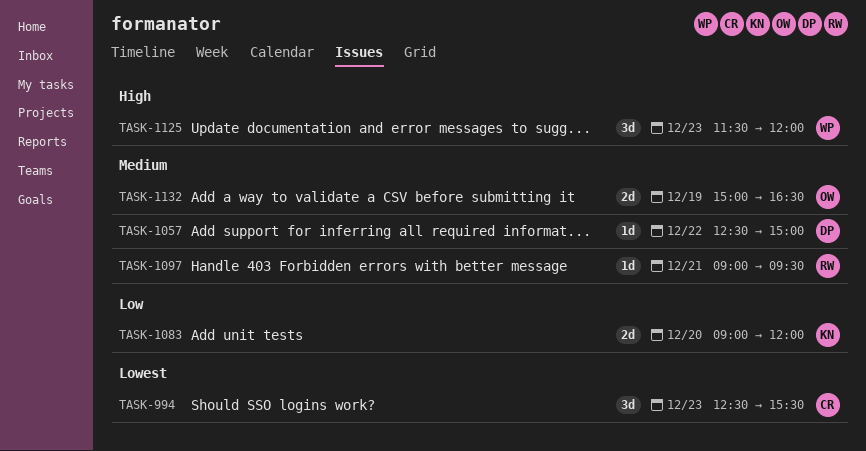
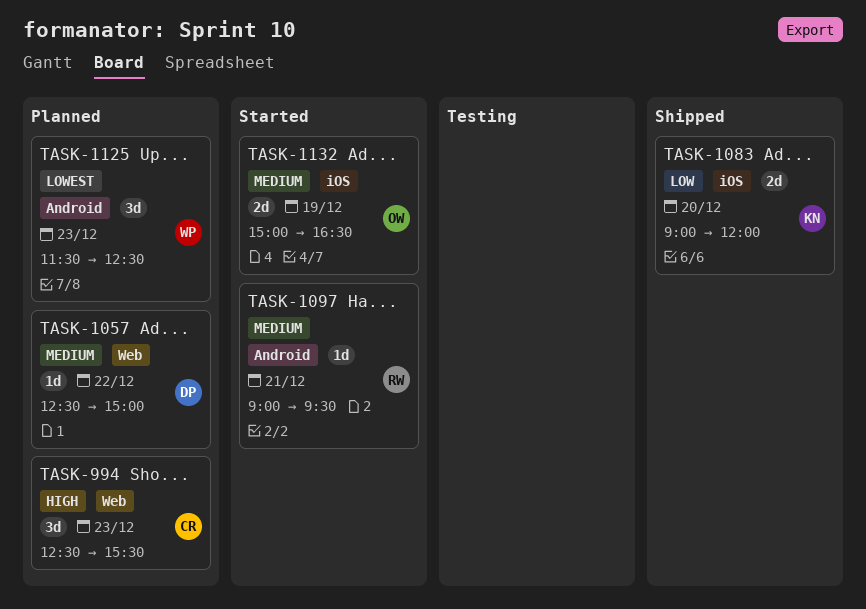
TASK-994, priority: Lowest -> High
TASK-1125, priority: High -> Lowest
TASK-1125, ends: 12:00 -> 12:30

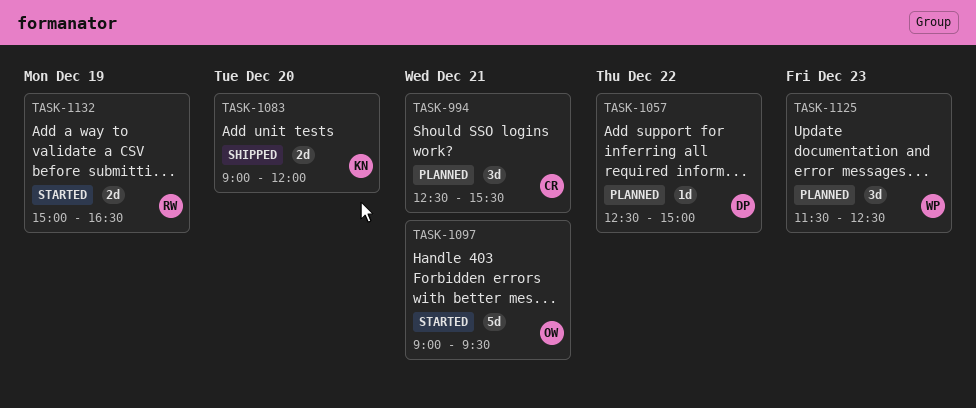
TASK-994, day: Dec 23 -> Dec 21
TASK-1097, owner: RW -> OW
TASK-1097, estimate: 1d -> 5d
TASK-1132, owner: OW -> RW

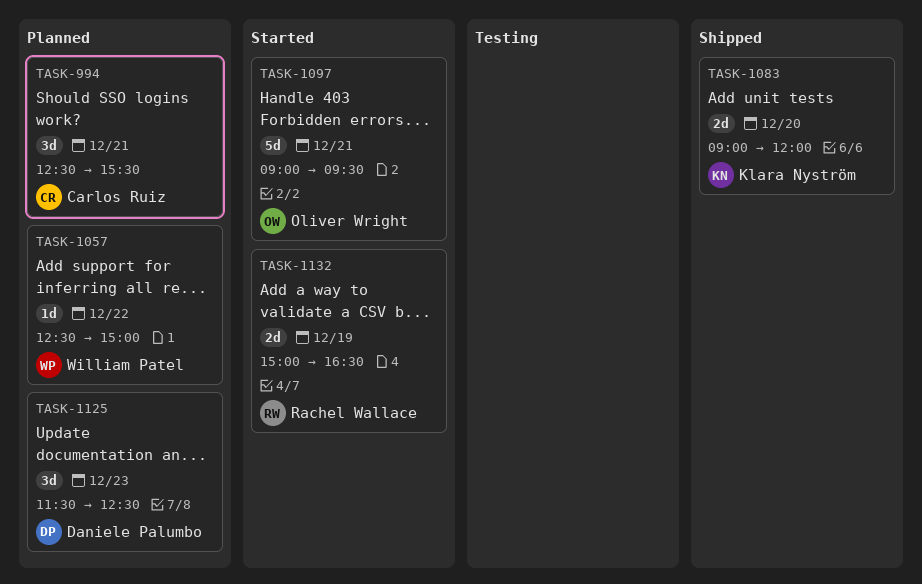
TASK-1057, owner: Daniele Palumbo -> William Patel
TASK-1125, owner: William Patel -> Daniele Palumbo

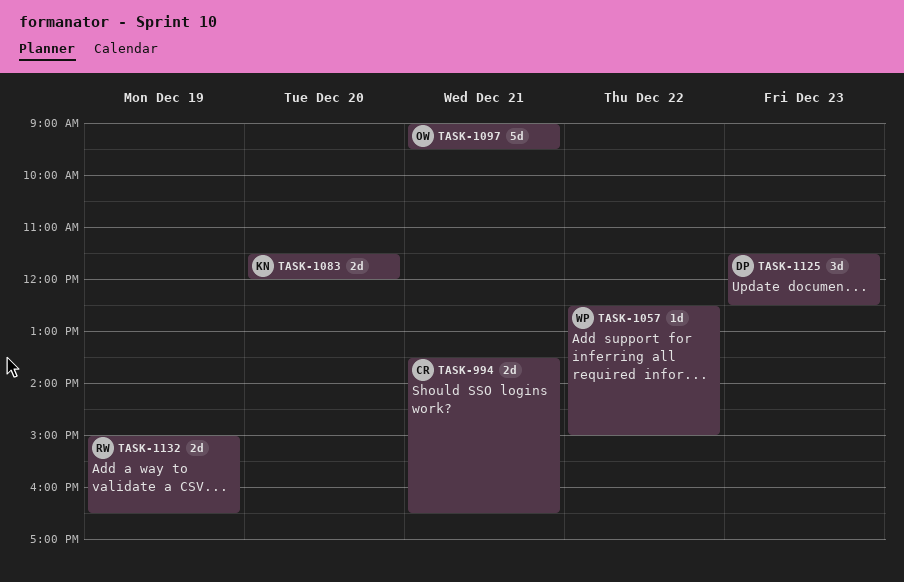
TASK-994, estimate: 3d -> 2d
TASK-994, begins: 12:30 -> 13:30
TASK-994, ends: 15:30 -> 16:30
TASK-1083, begins: 09:00 -> 11:30

